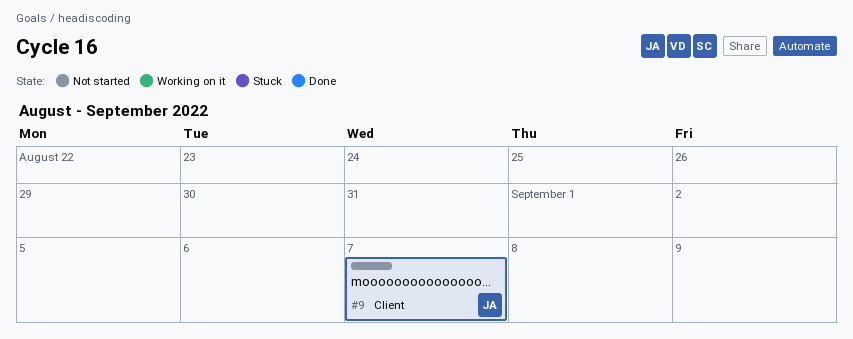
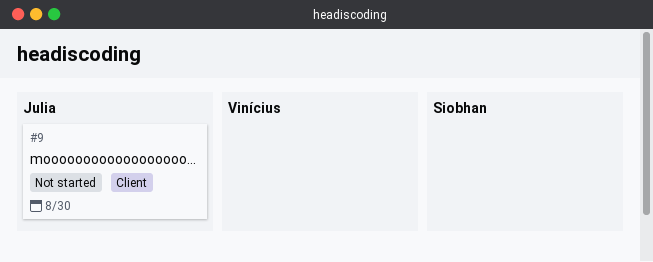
#9, due: Sep 7 -> Aug 30

